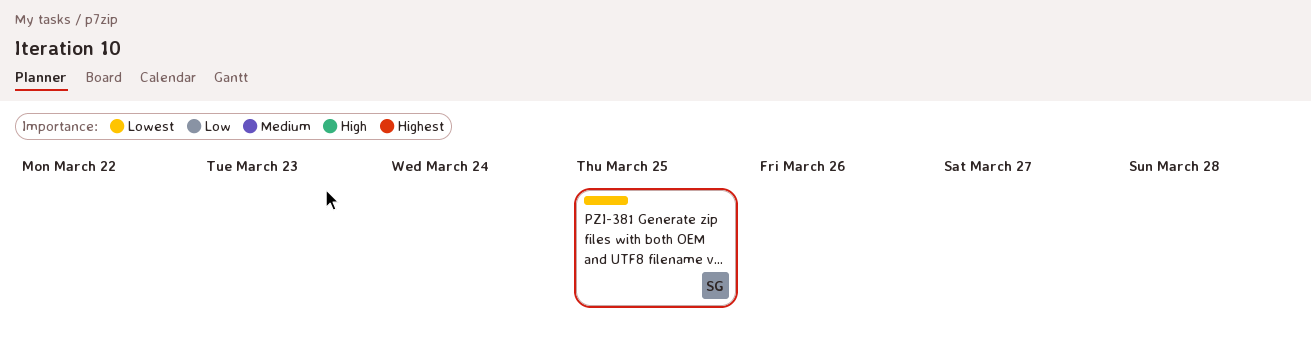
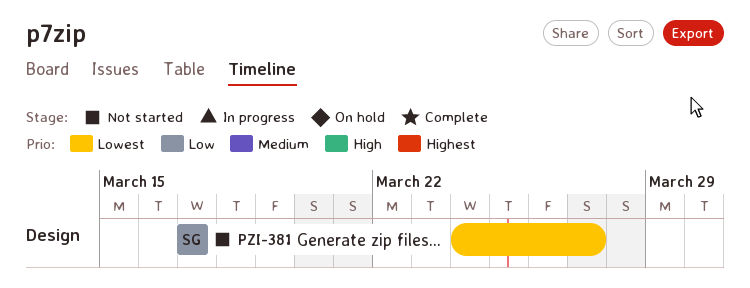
PZI-381, due: Mar 25 -> Mar 27

